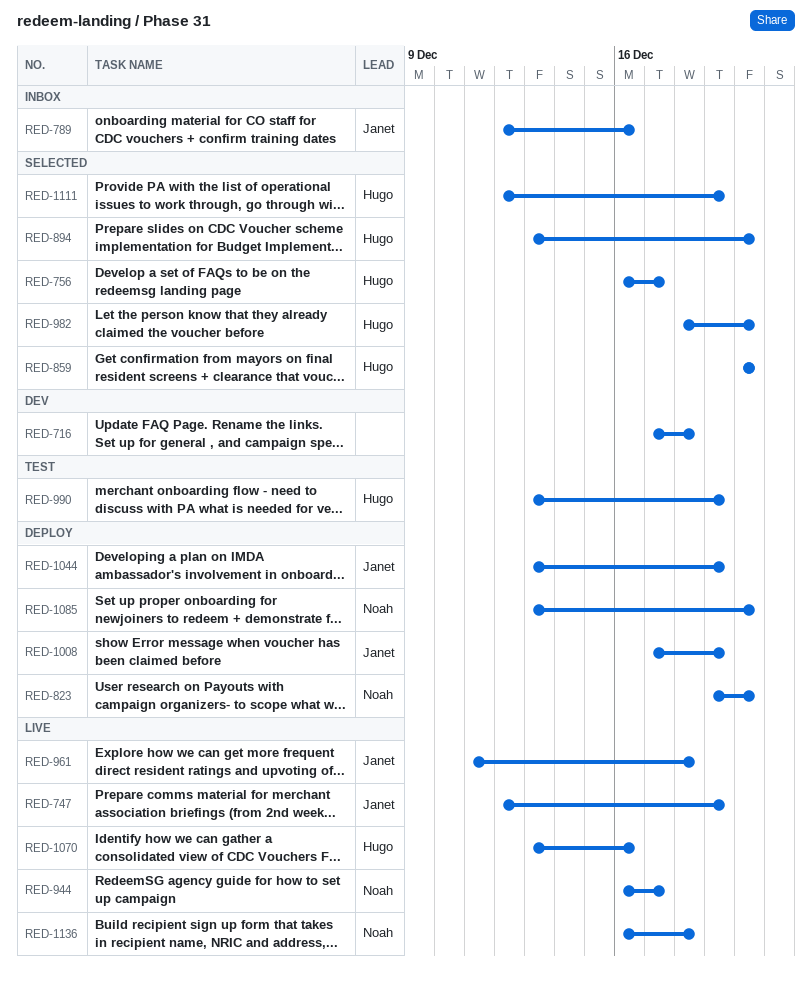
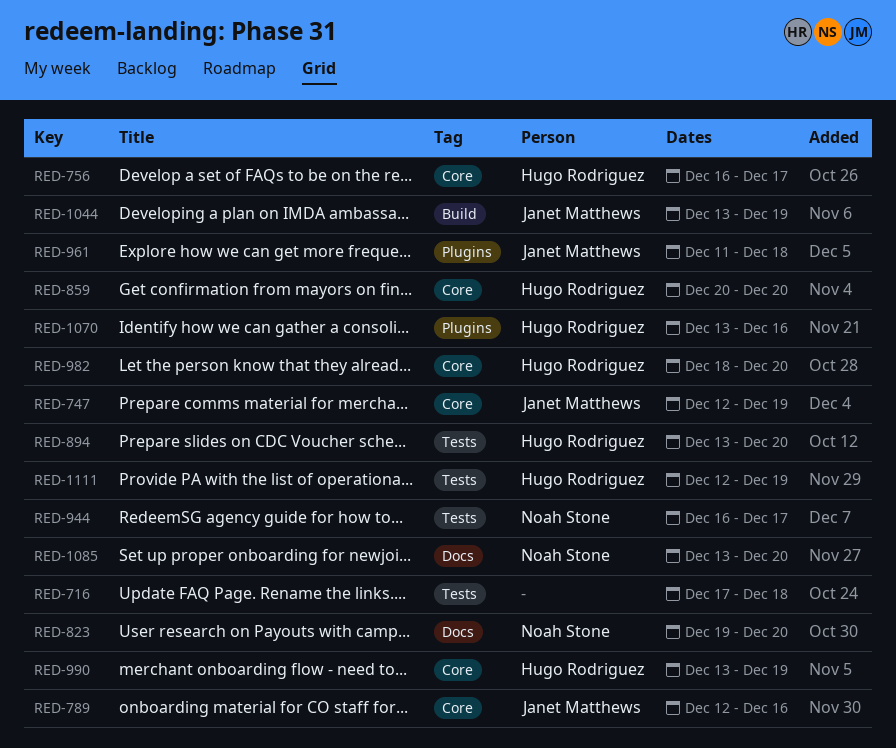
RED-1008: present -> none
RED-1136: present -> none

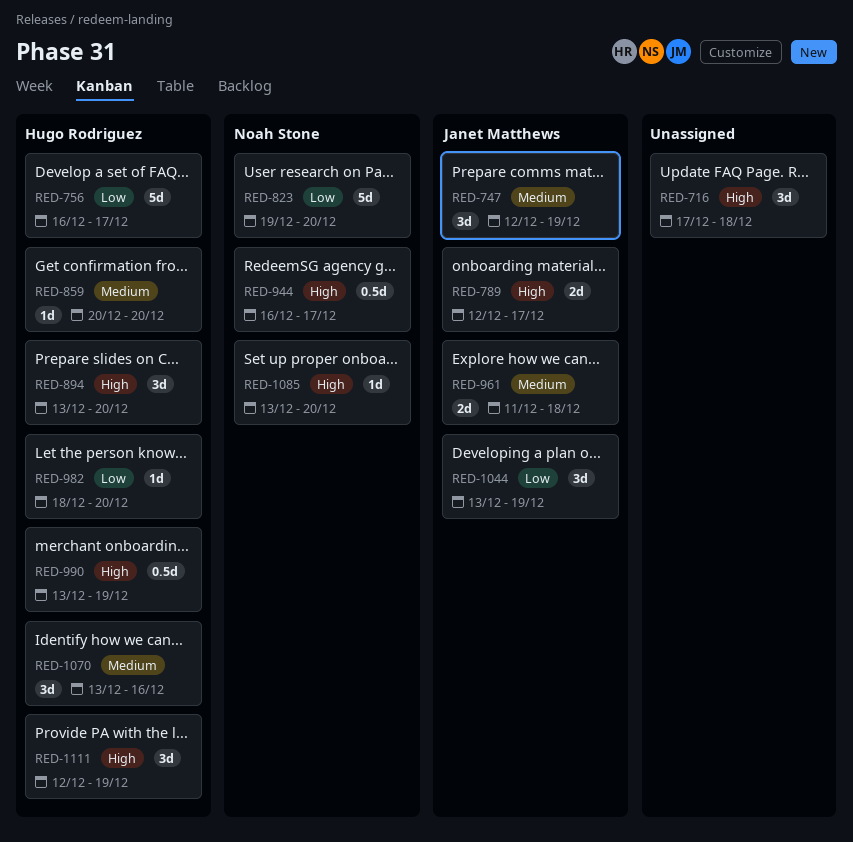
RED-789, due: Dec 16 -> Dec 17

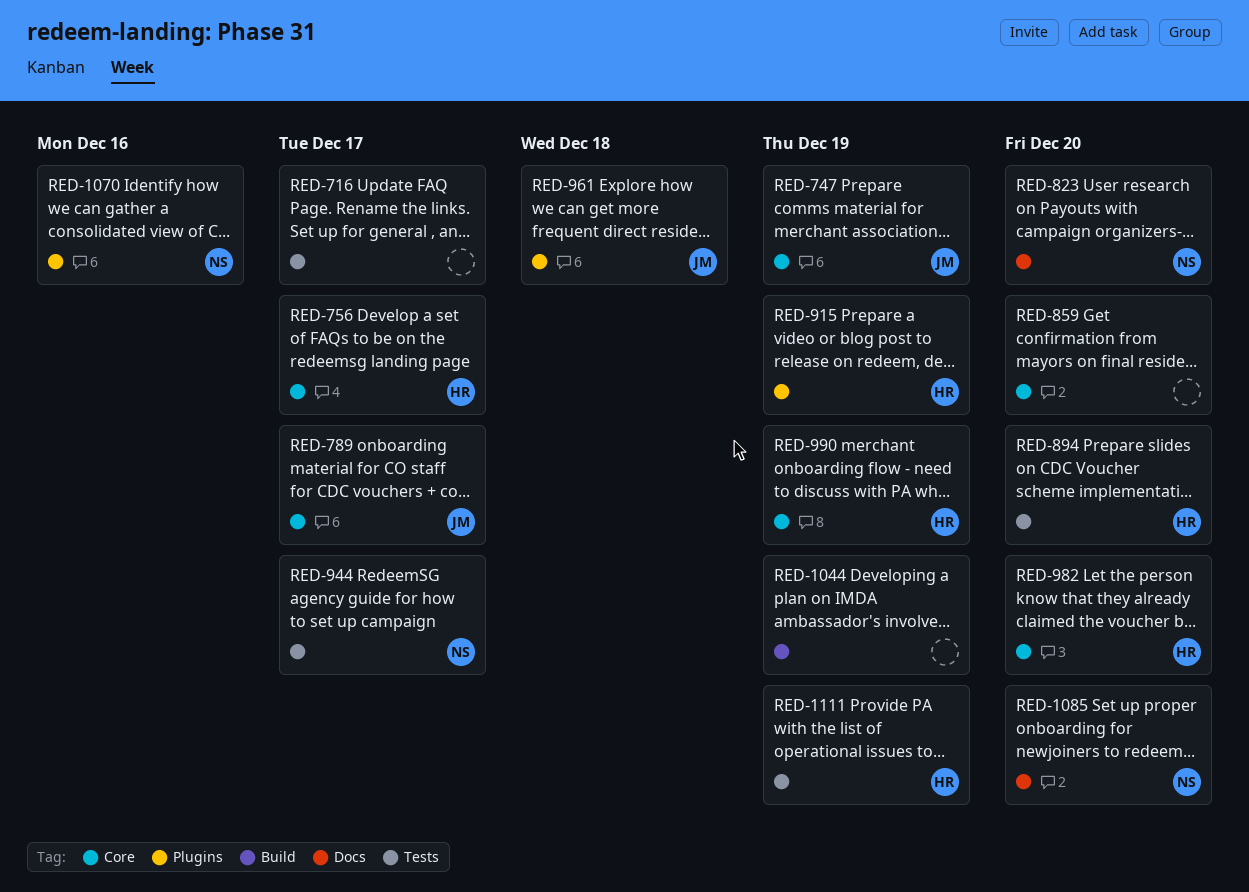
RED-716, due: Dec 18 -> Dec 17
RED-859, owner: Hugo Rodriguez -> none
RED-915: none -> present
RED-1044, owner: Janet Matthews -> none
RED-1070, owner: Hugo Rodriguez -> Noah Stone

